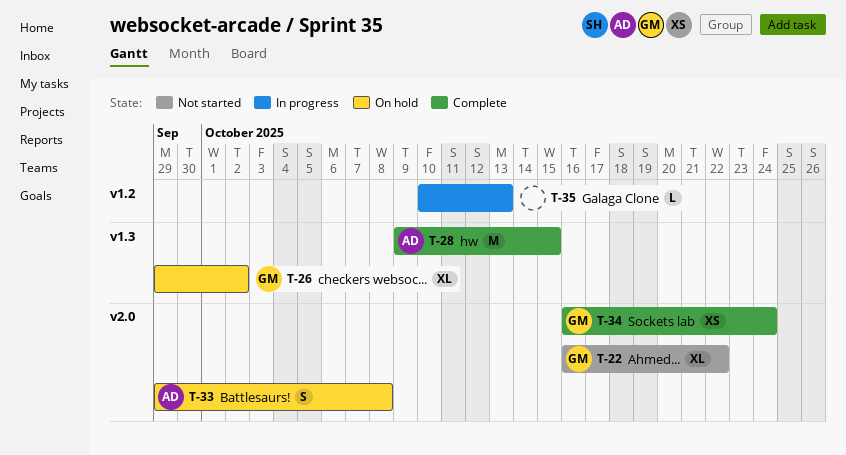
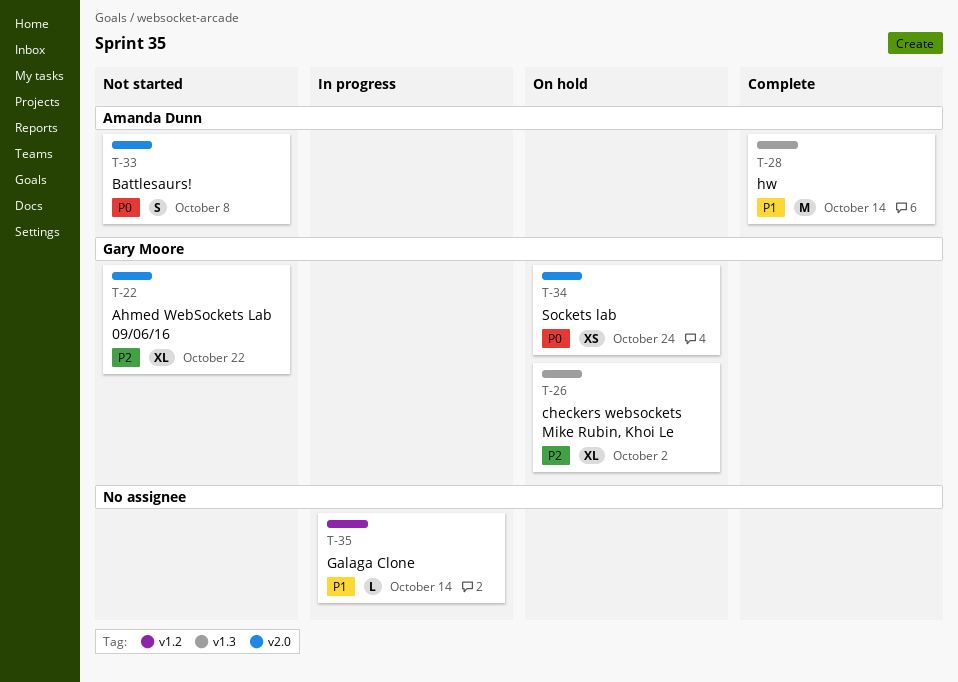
T-28, due: Oct 15 -> Oct 14
T-33, status: On hold -> Not started
T-34, status: Complete -> On hold
T-35, due: Oct 13 -> Oct 14

